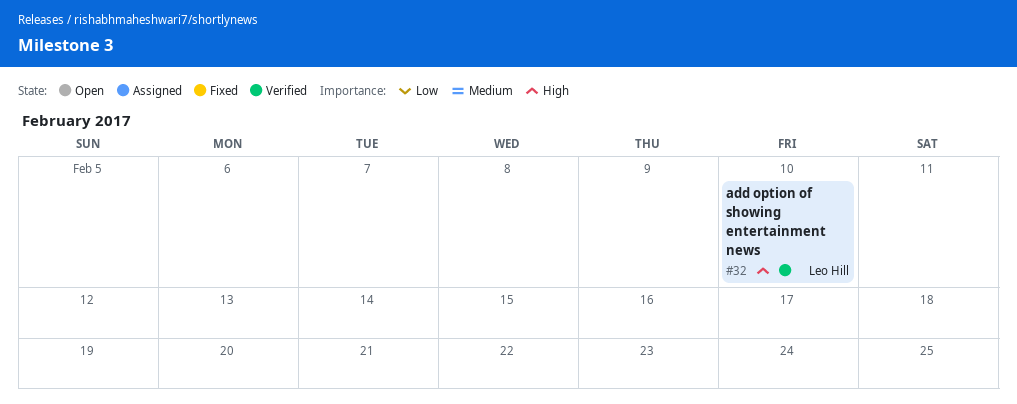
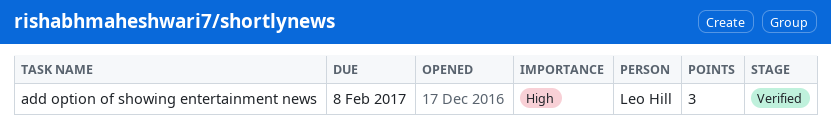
add option of showing entertainment news, due: Feb 10 -> Feb 8

